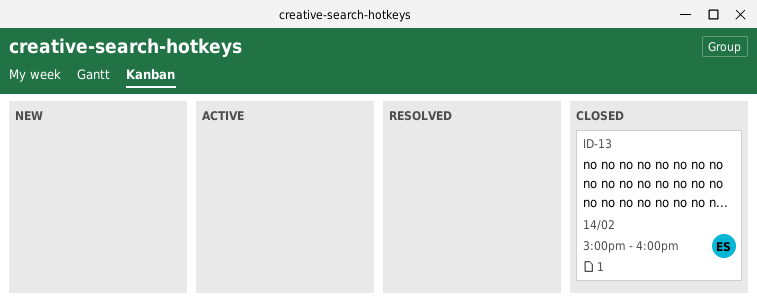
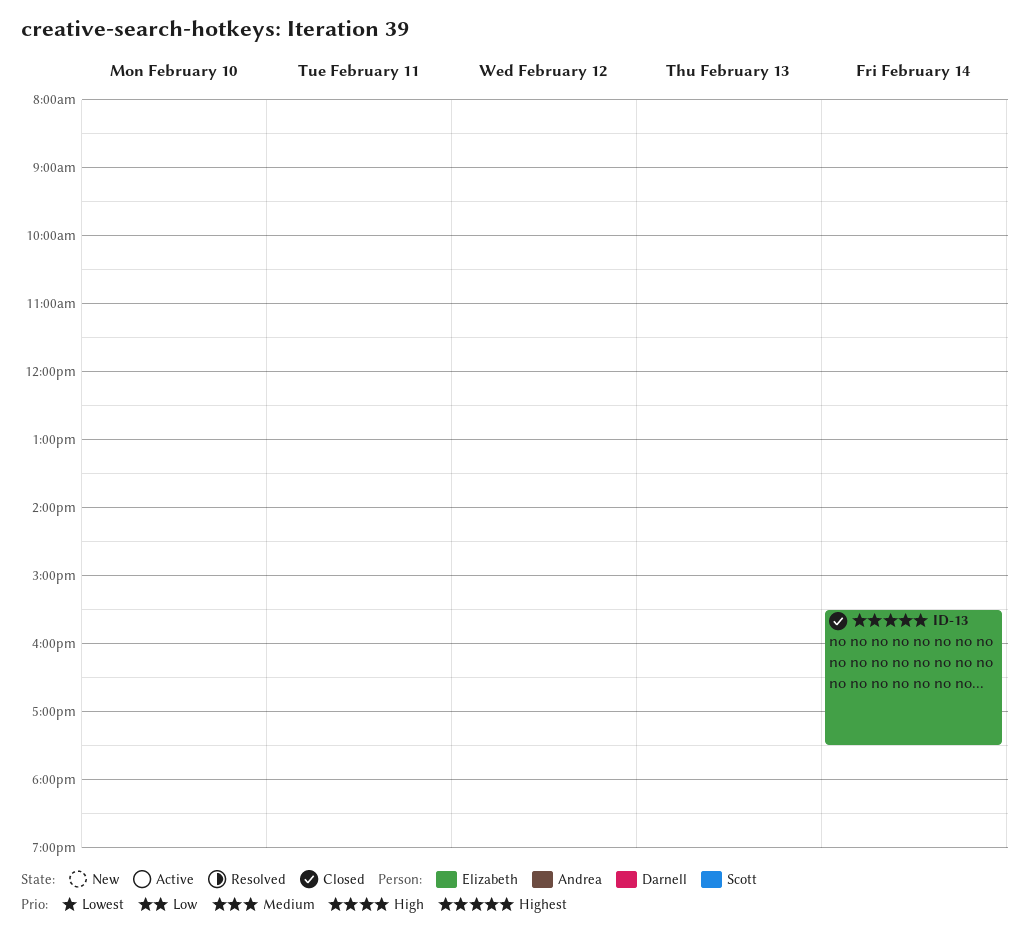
ID-13, begins: 15:00 -> 15:30
ID-13, ends: 16:00 -> 17:30

